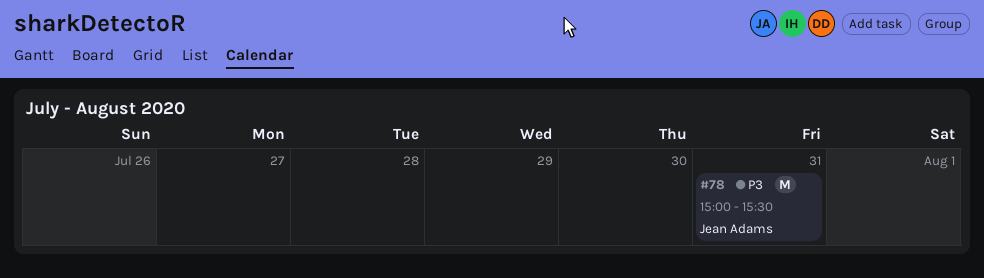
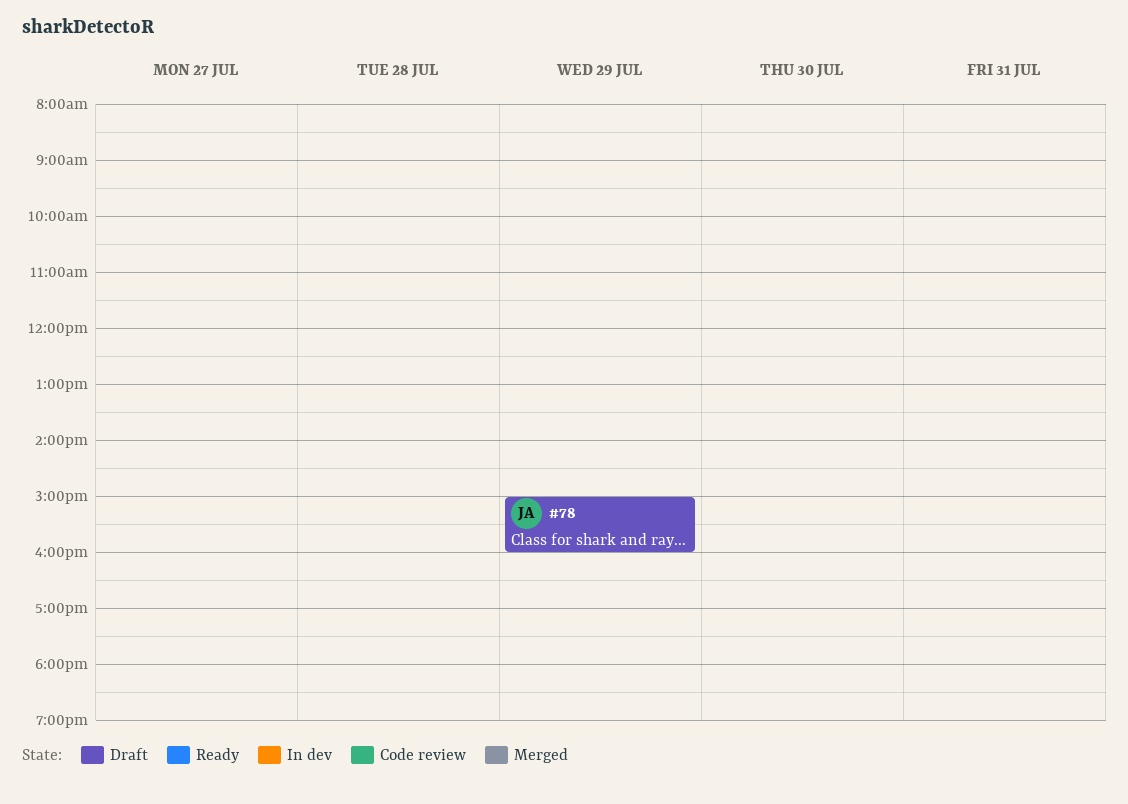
#78, day: Jul 31 -> Jul 29
#78, ends: 15:30 -> 16:00

